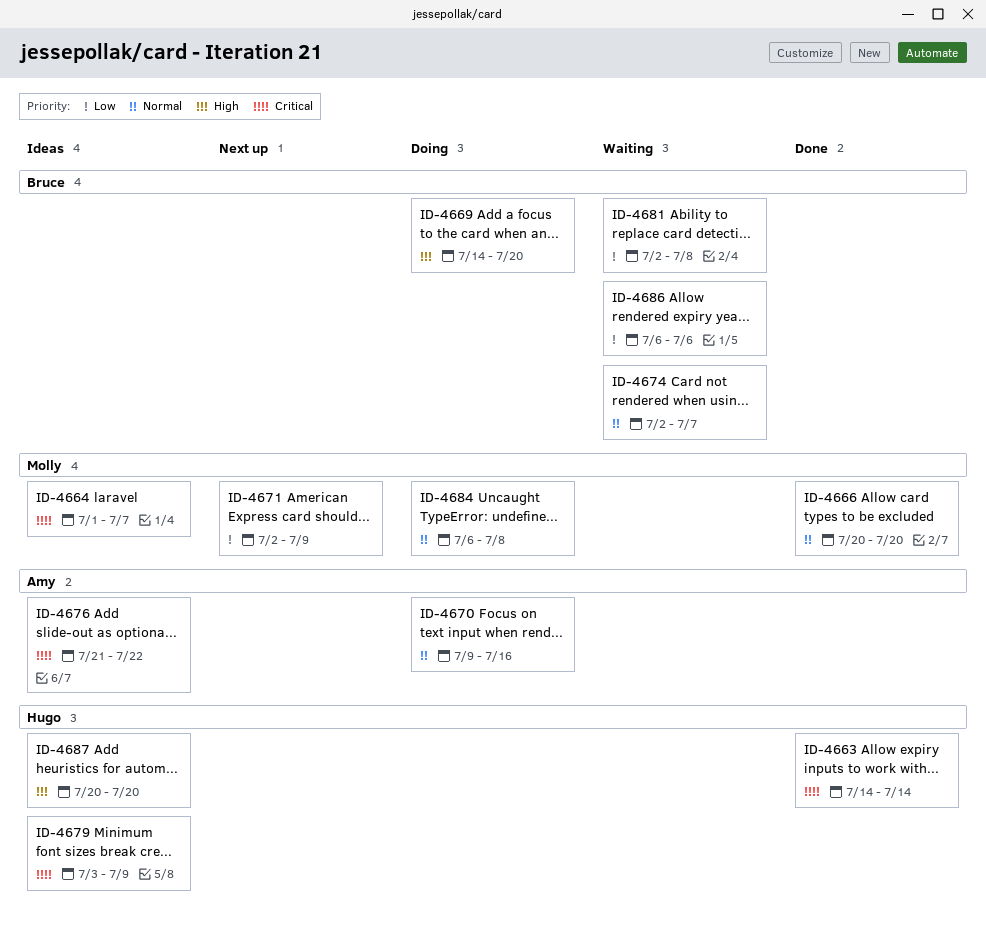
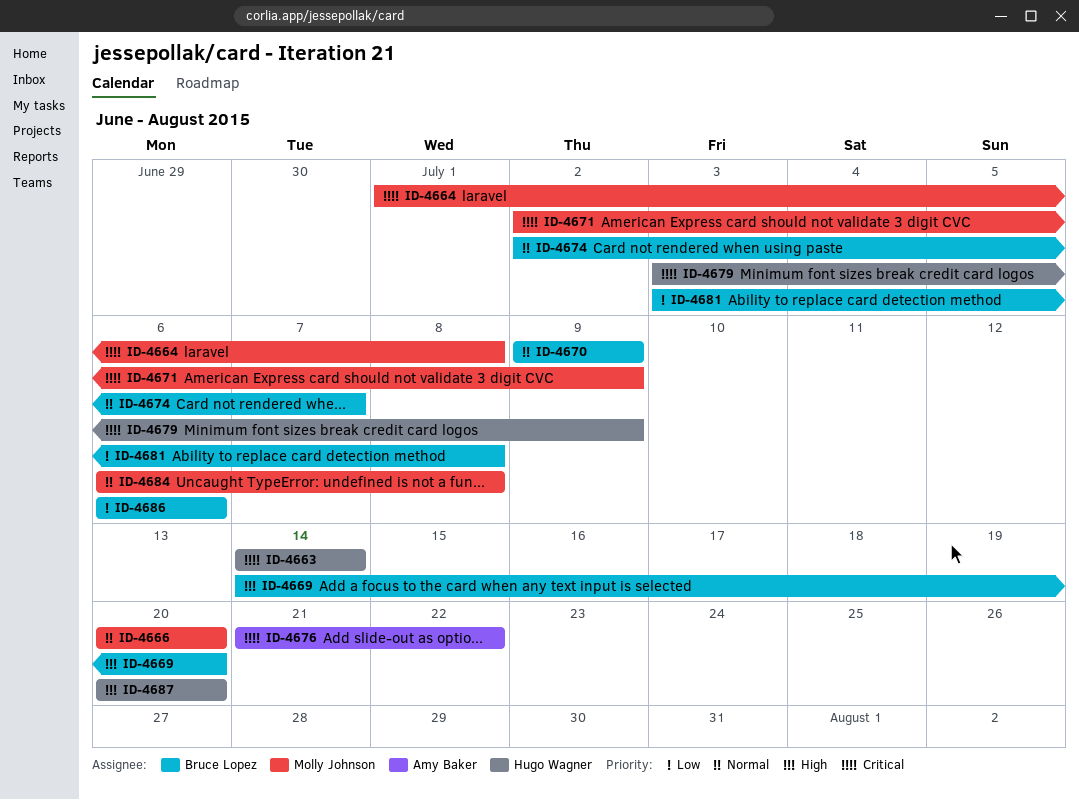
ID-4664, due: Jul 7 -> Jul 8
ID-4670, owner: Amy Baker -> Bruce Lopez
ID-4670, due: Jul 16 -> Jul 9
ID-4671, priority: Low -> Critical
ID-4681, start: Jul 2 -> Jul 3

